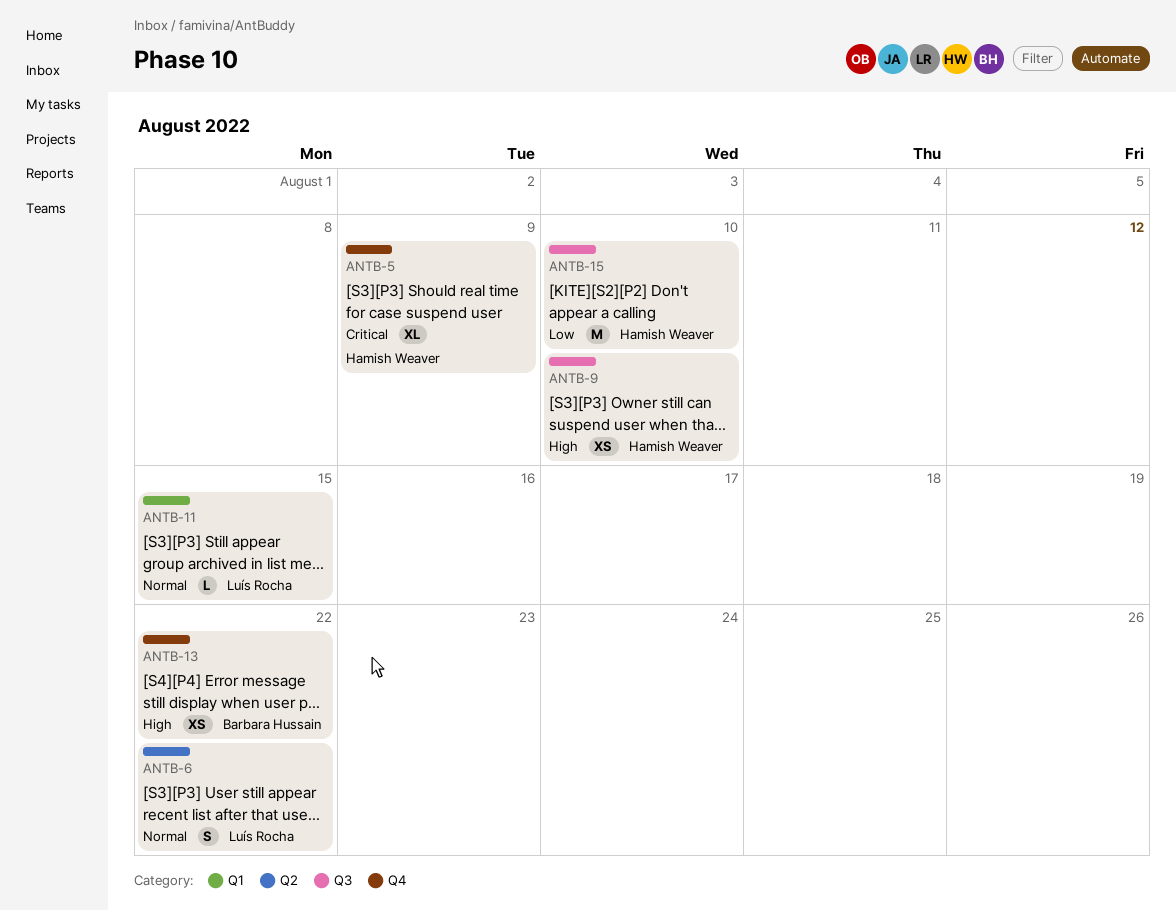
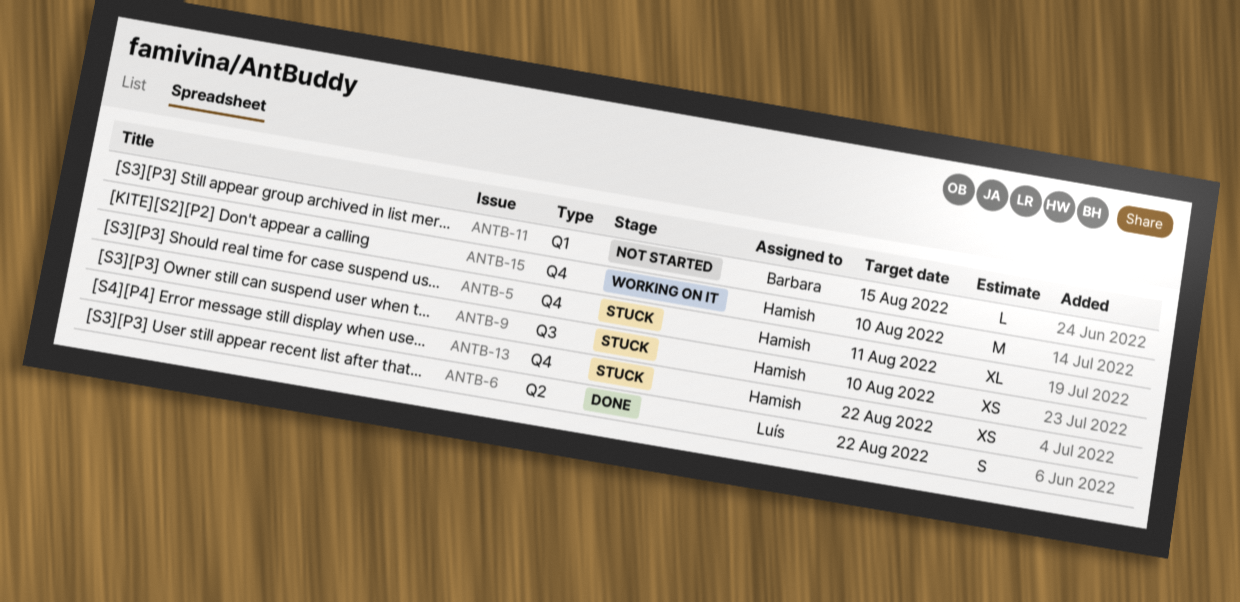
ANTB-5, due: Aug 9 -> Aug 11
ANTB-11, owner: Luís Rocha -> Barbara Hussain
ANTB-13, owner: Barbara Hussain -> Hamish Weaver
ANTB-15, label: Q3 -> Q4

